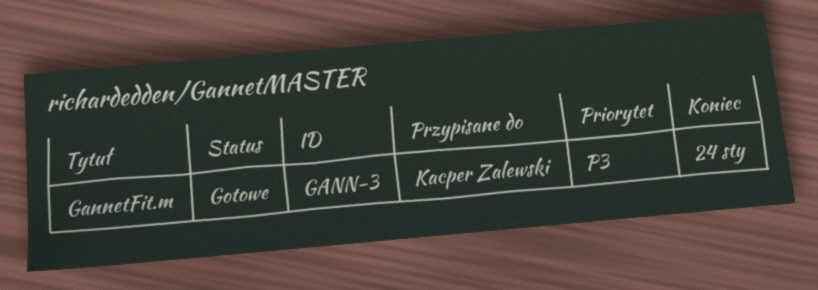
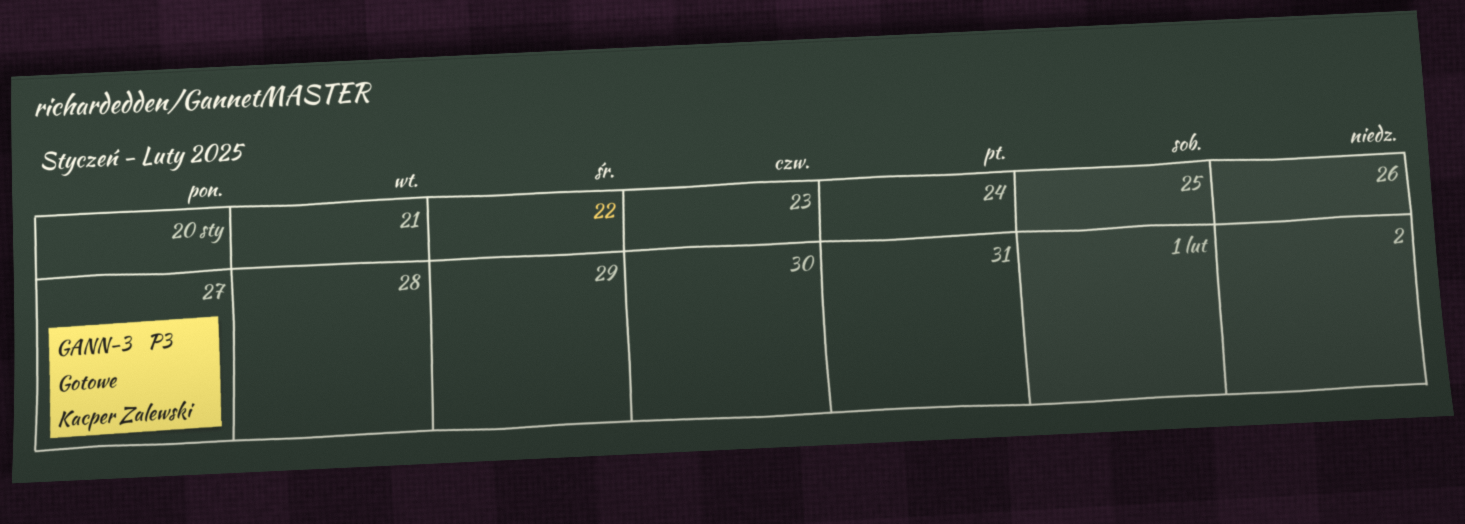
GANN-3, due: Jan 24 -> Jan 27

